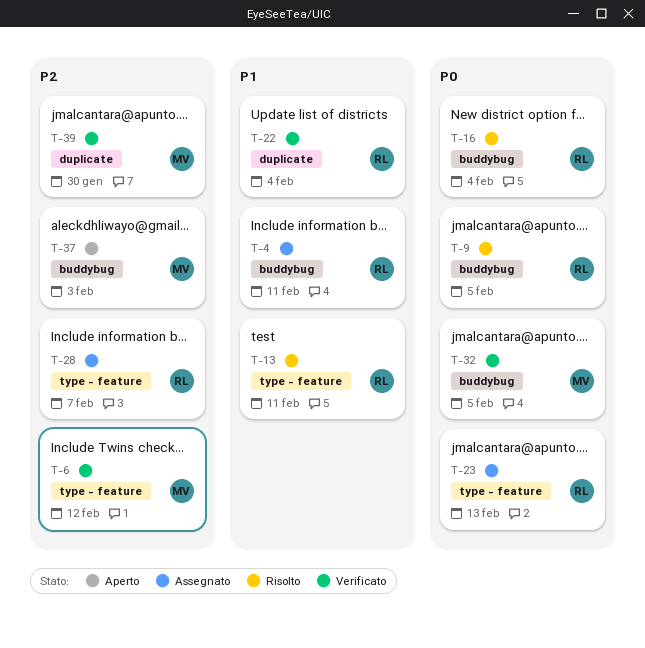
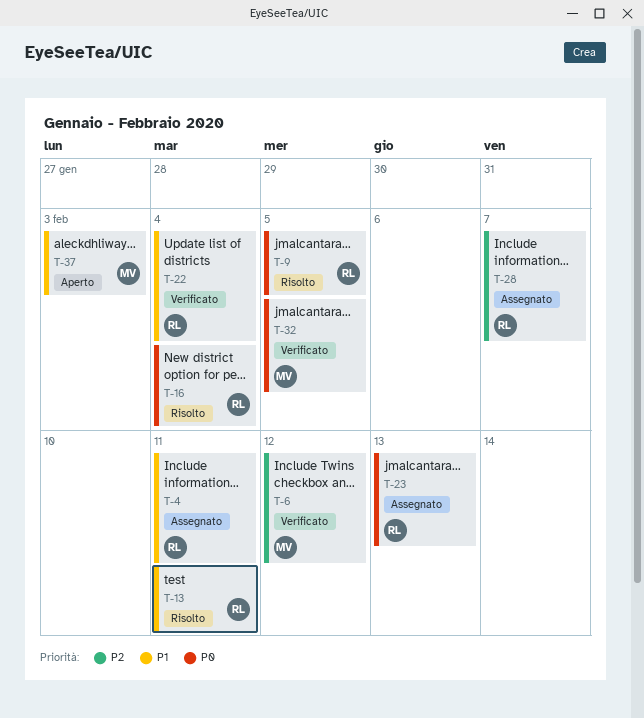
T-37, priority: P2 -> P1
T-39: present -> none

